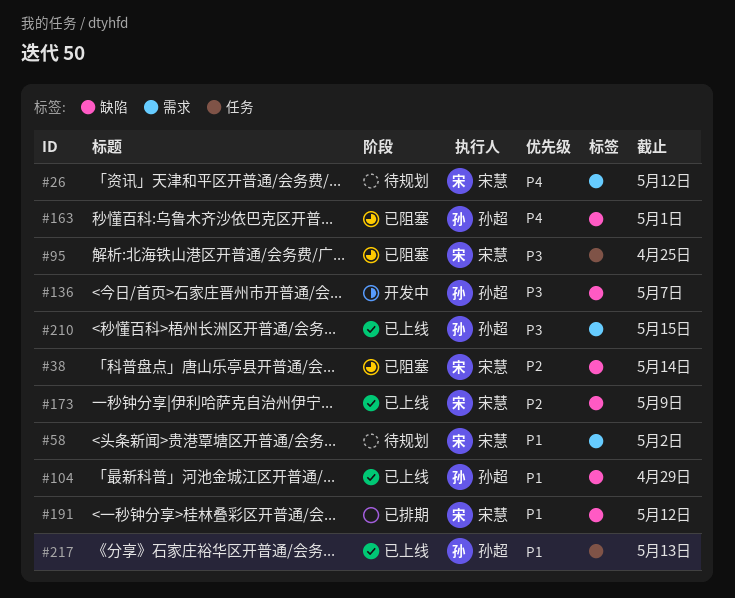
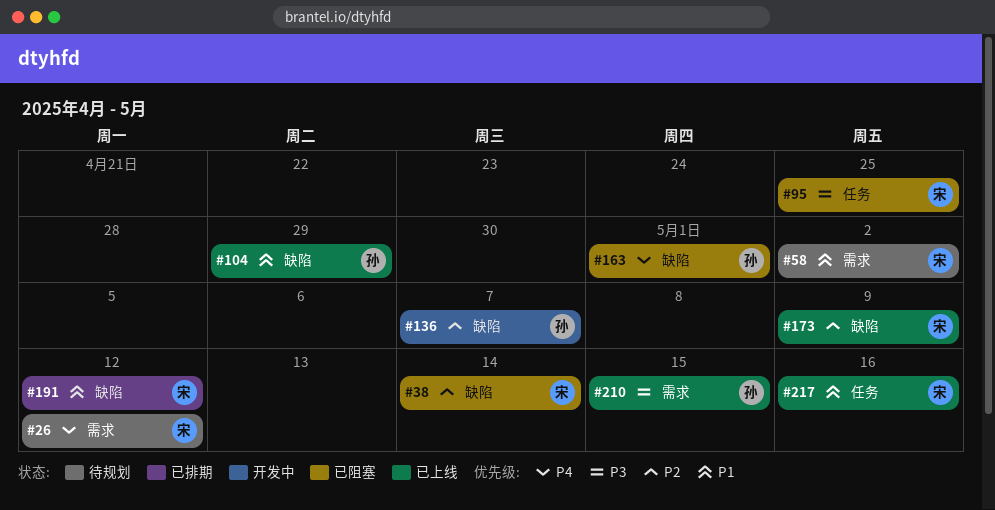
#136, priority: P3 -> P2
#217, owner: 孙超 -> 宋慧
#217, due: May 13 -> May 16

